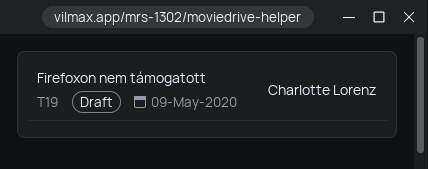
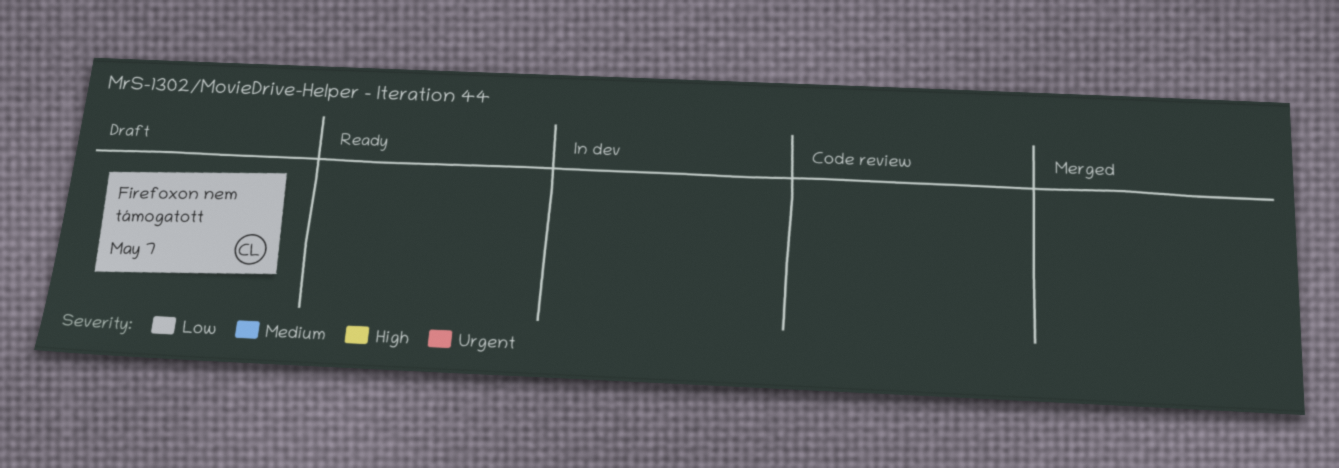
Firefoxon nem támogatott, due: May 9 -> May 7

